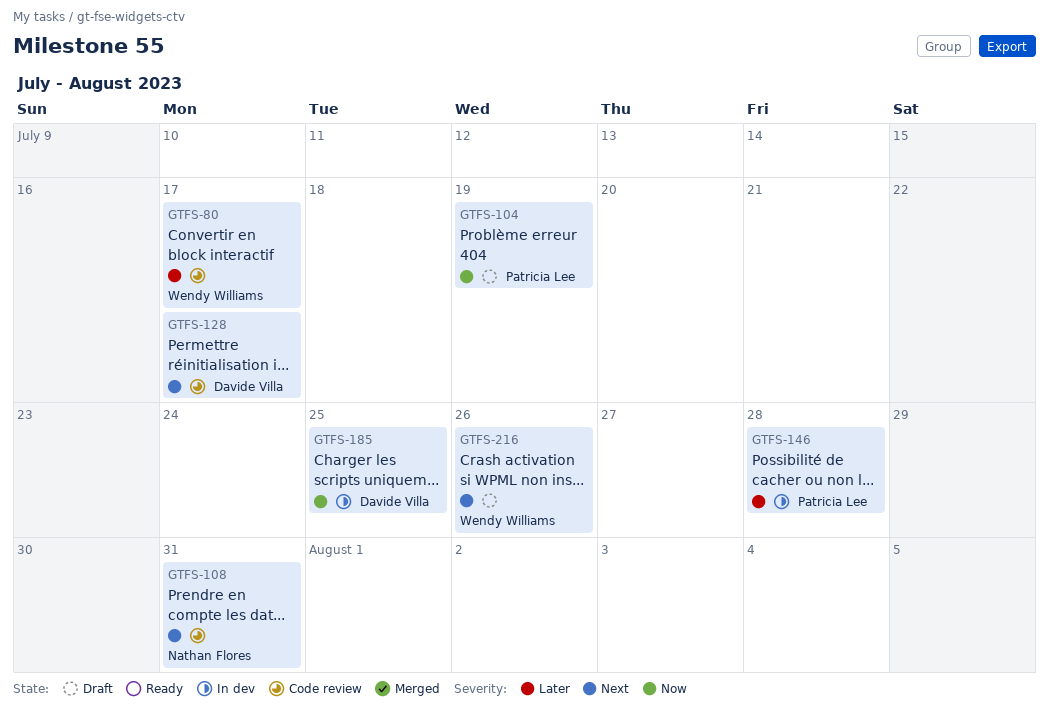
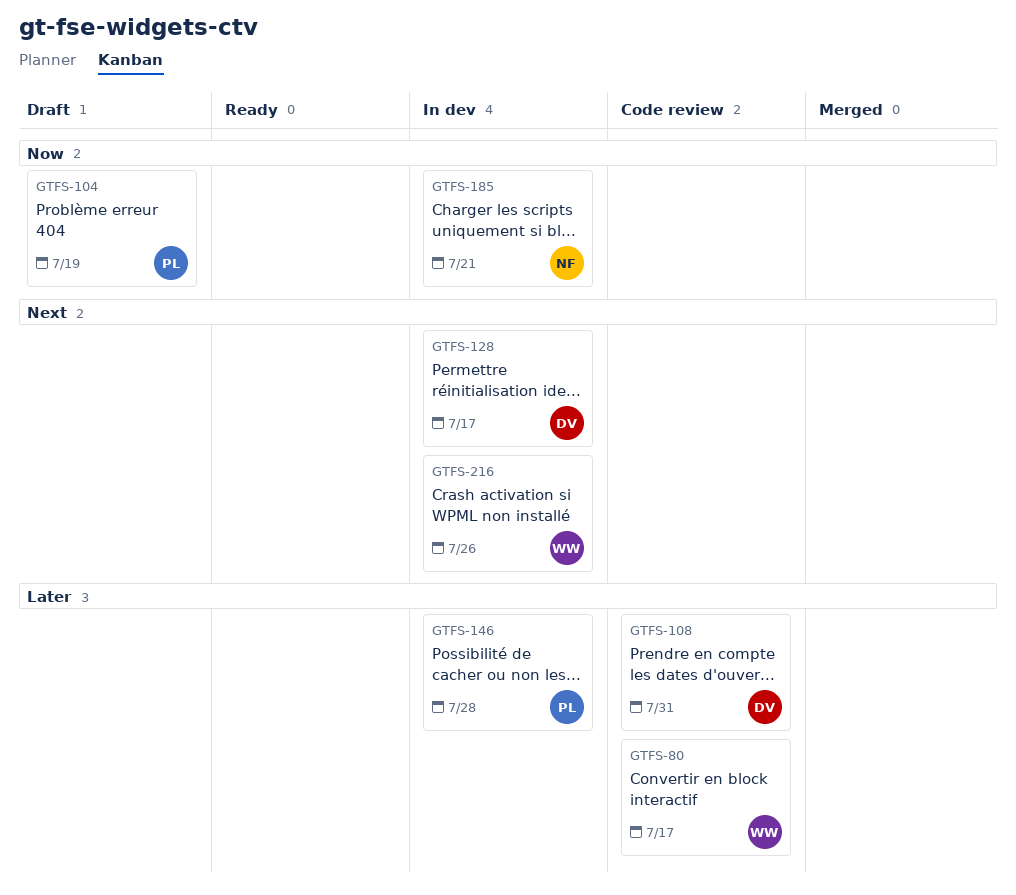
GTFS-108, owner: Nathan Flores -> Davide Villa
GTFS-108, priority: Next -> Later
GTFS-128, status: Code review -> In dev
GTFS-185, owner: Davide Villa -> Nathan Flores
GTFS-185, due: Jul 25 -> Jul 21
GTFS-216, status: Draft -> In dev

